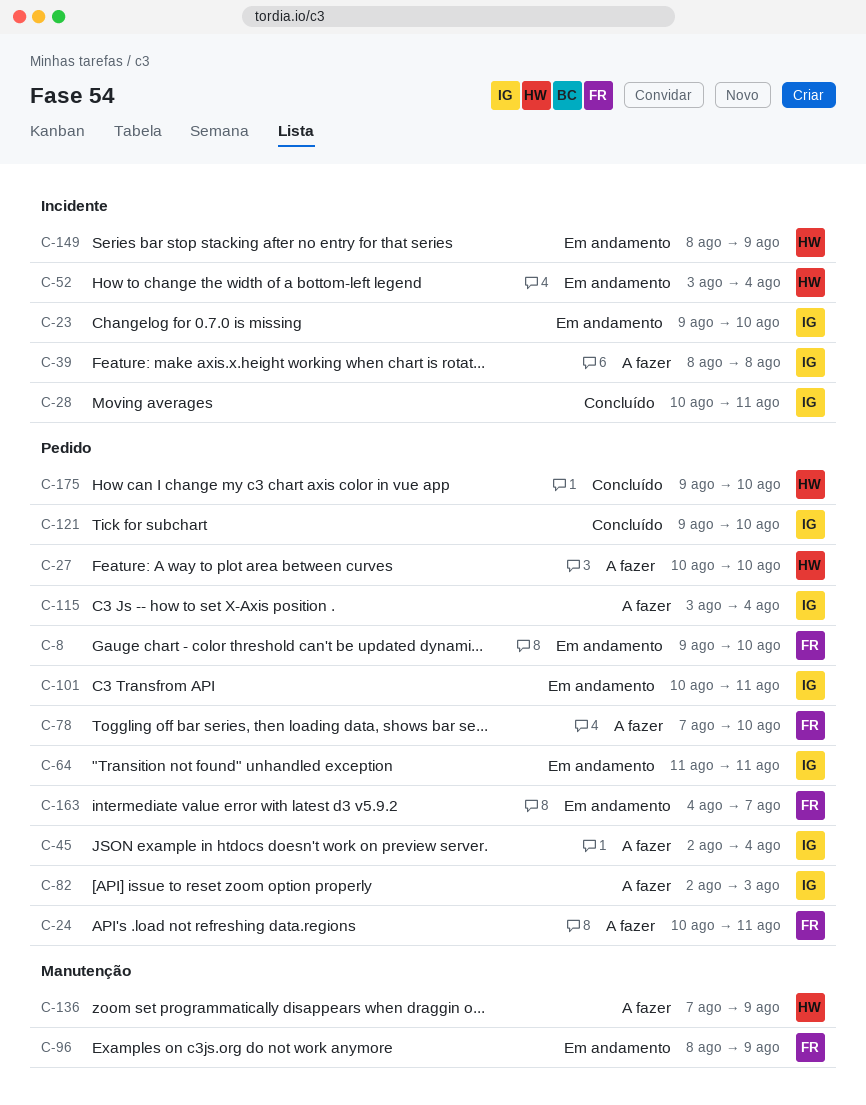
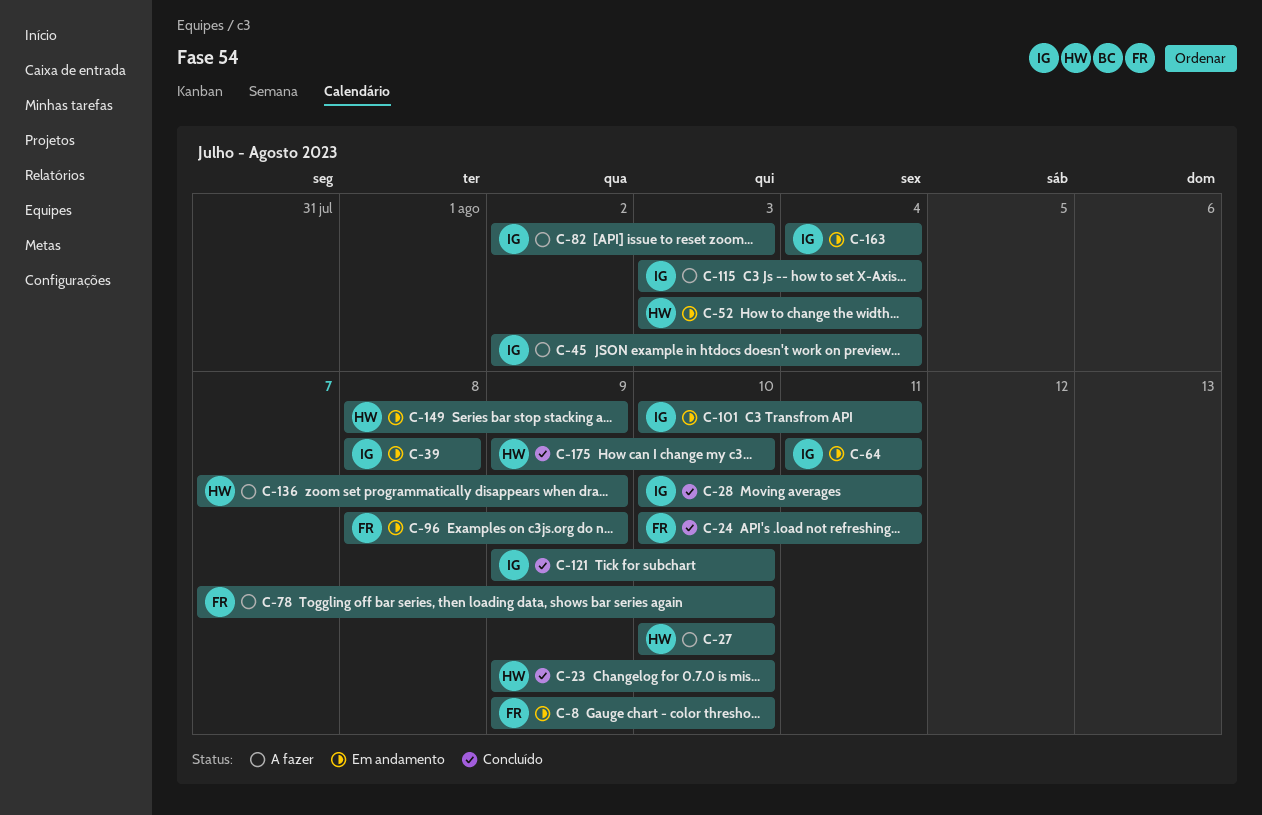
C-23, status: Em andamento -> Concluído
C-23, owner: IG -> HW
C-24, status: A fazer -> Concluído
C-39, status: A fazer -> Em andamento
C-163, owner: FR -> IG
C-163, due: Aug 7 -> Aug 4

